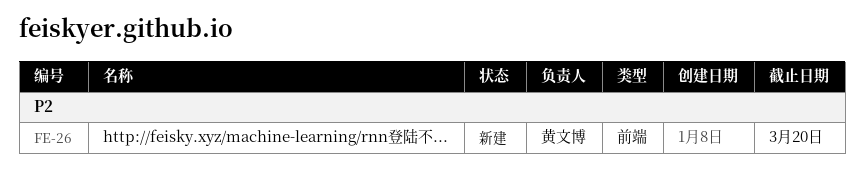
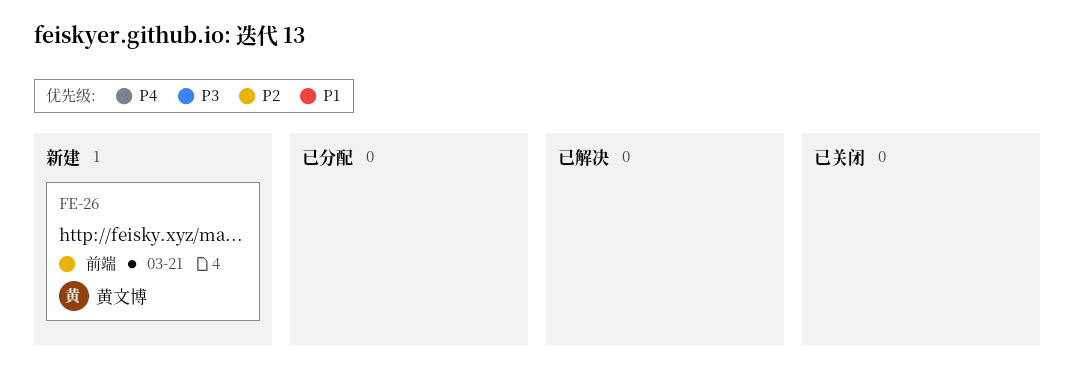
FE-26, due: Mar 20 -> Mar 21

